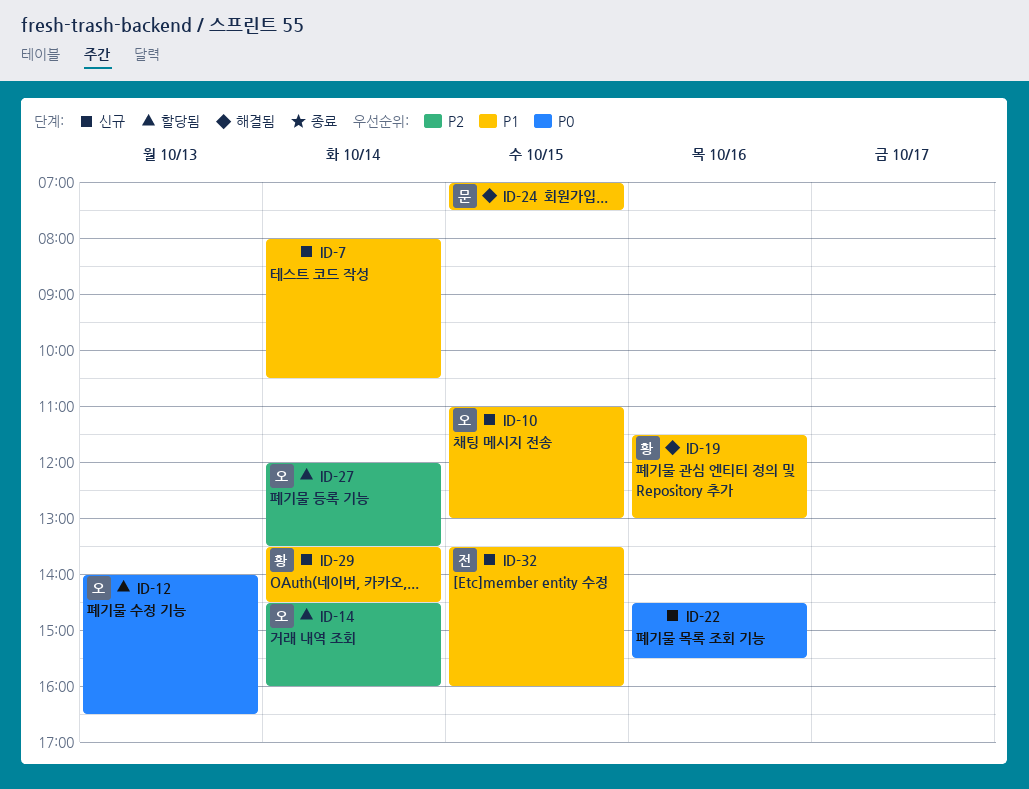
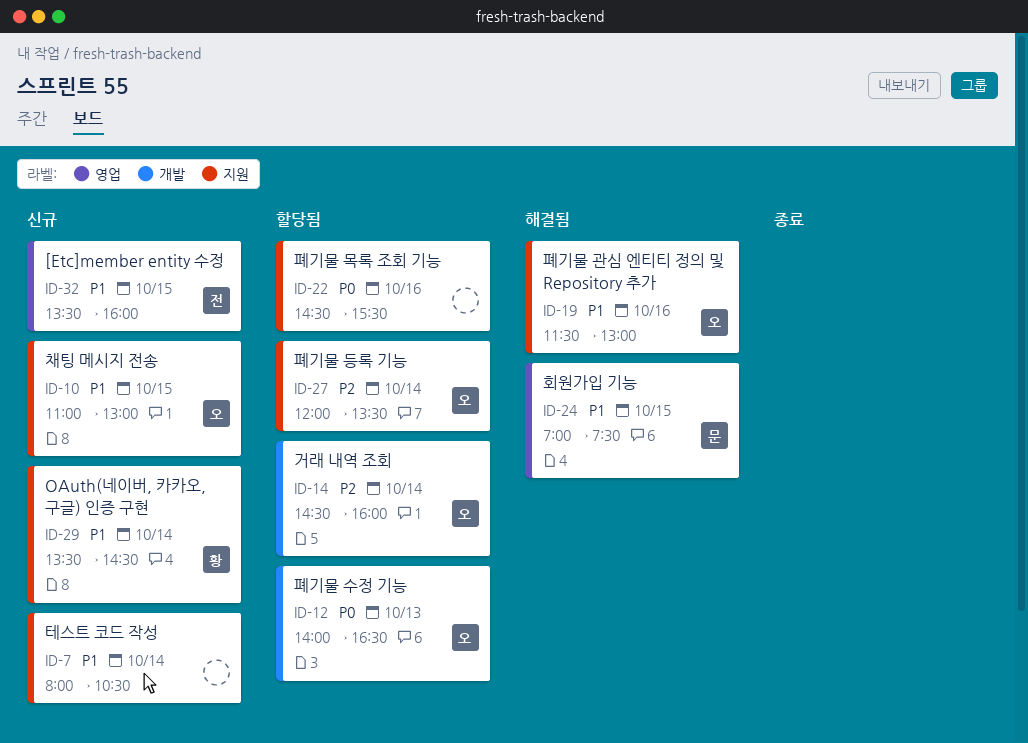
ID-19, owner: 황 -> 오
ID-22, status: 신규 -> 할당됨

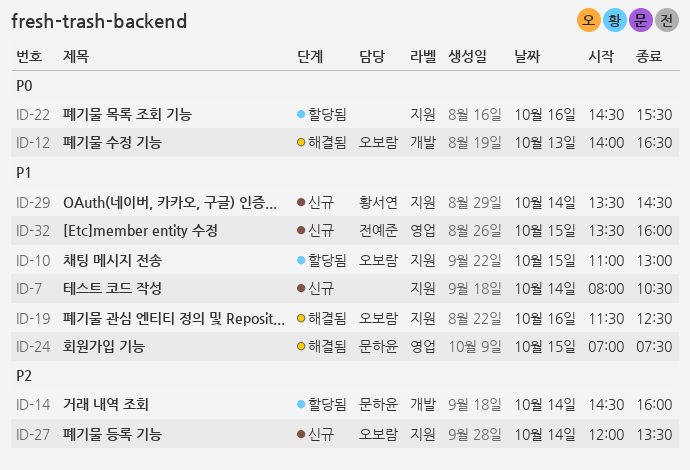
ID-10, status: 신규 -> 할당됨
ID-12, status: 할당됨 -> 해결됨
ID-14, owner: 오보람 -> 문하윤
ID-19, ends: 13:00 -> 12:30
ID-27, status: 할당됨 -> 신규

